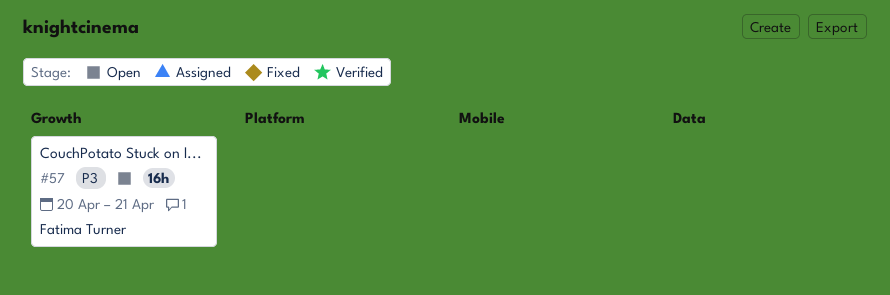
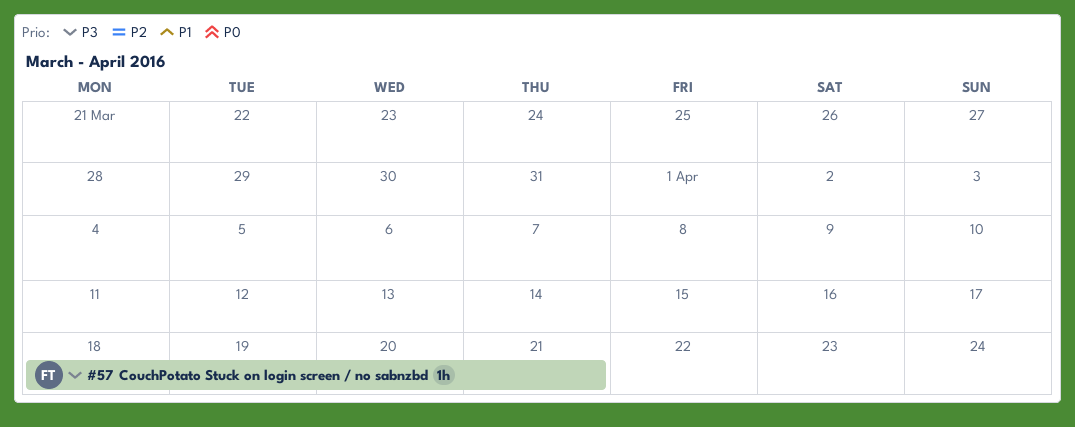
#57, estimate: 16h -> 1h
#57, start: Apr 20 -> Apr 18

